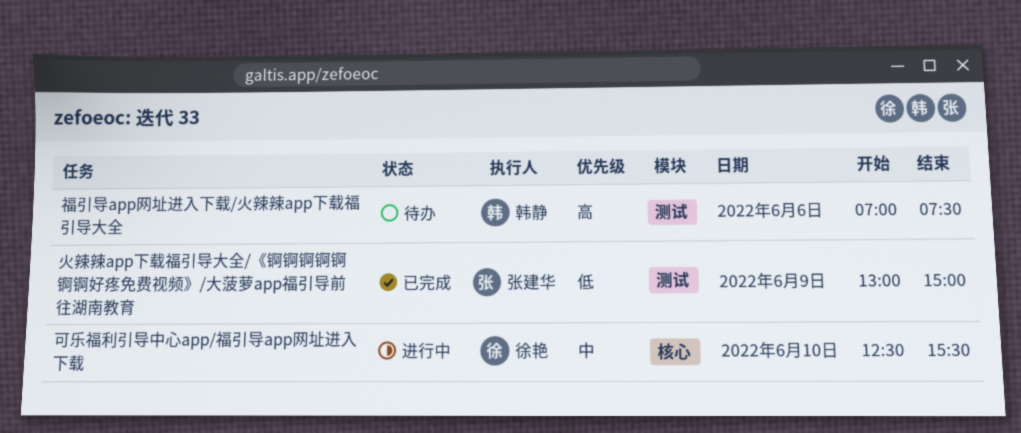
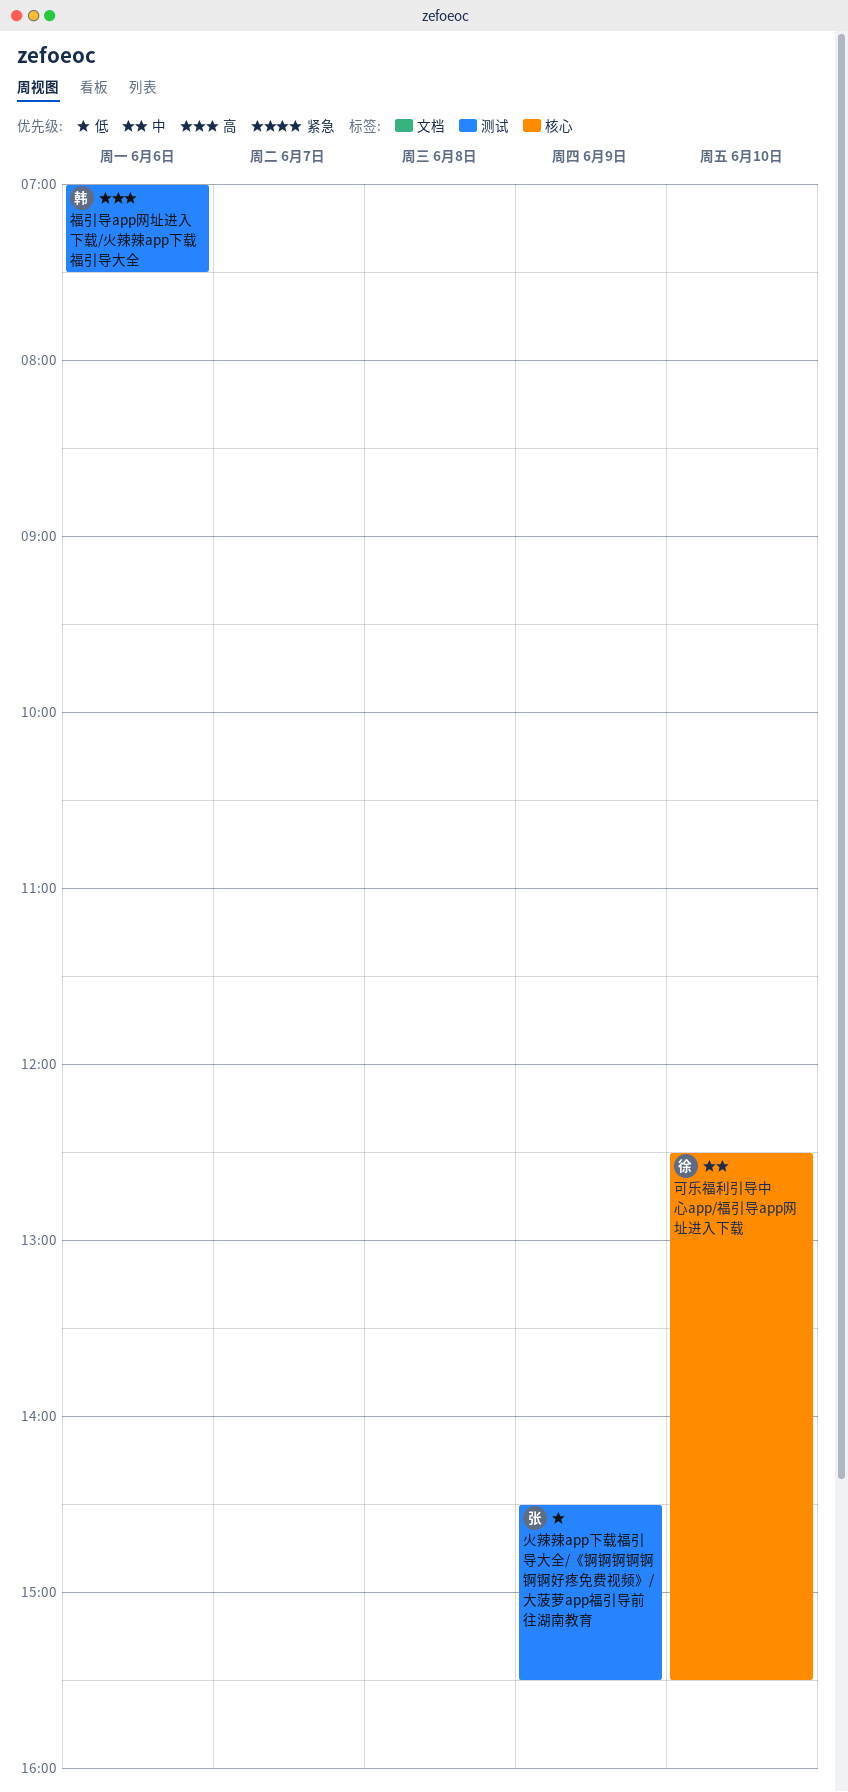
火辣辣app下载福引导大全/《锕锕锕锕锕锕锕好疼免费视频》/大菠萝app福引导前往湖南教育, begins: 13:00 -> 14:30
火辣辣app下载福引导大全/《锕锕锕锕锕锕锕好疼免费视频》/大菠萝app福引导前往湖南教育, ends: 15:00 -> 15:30

